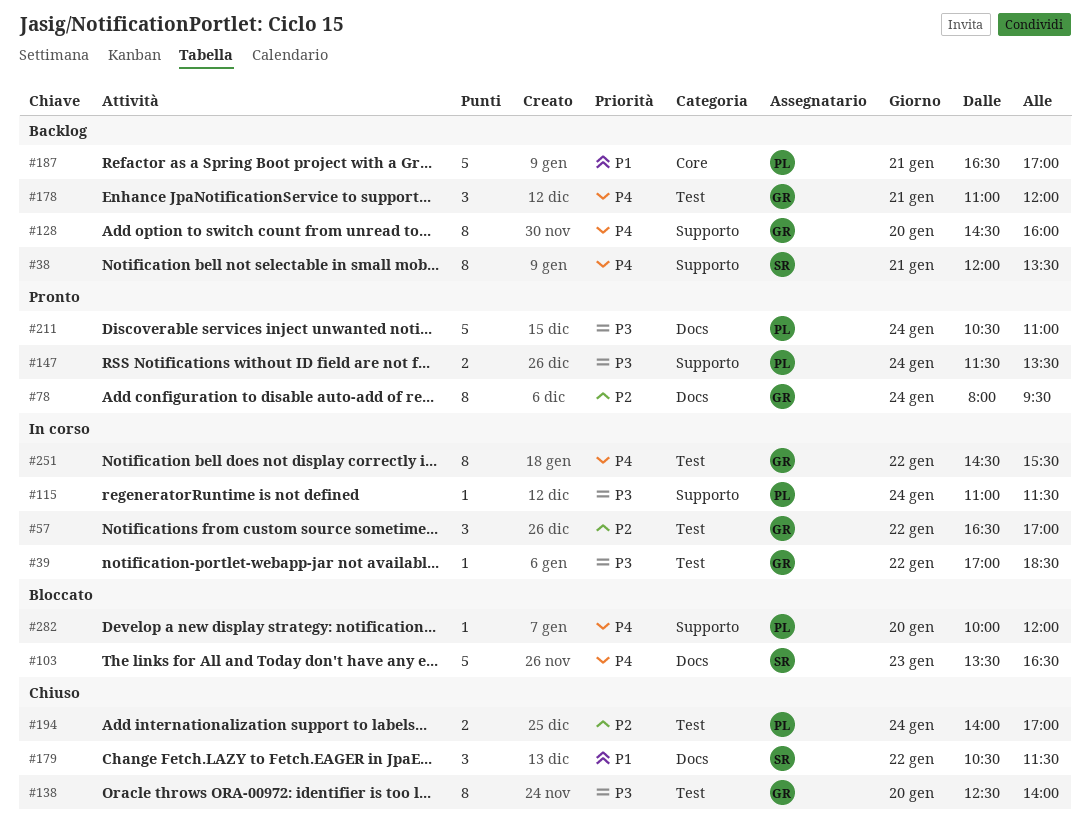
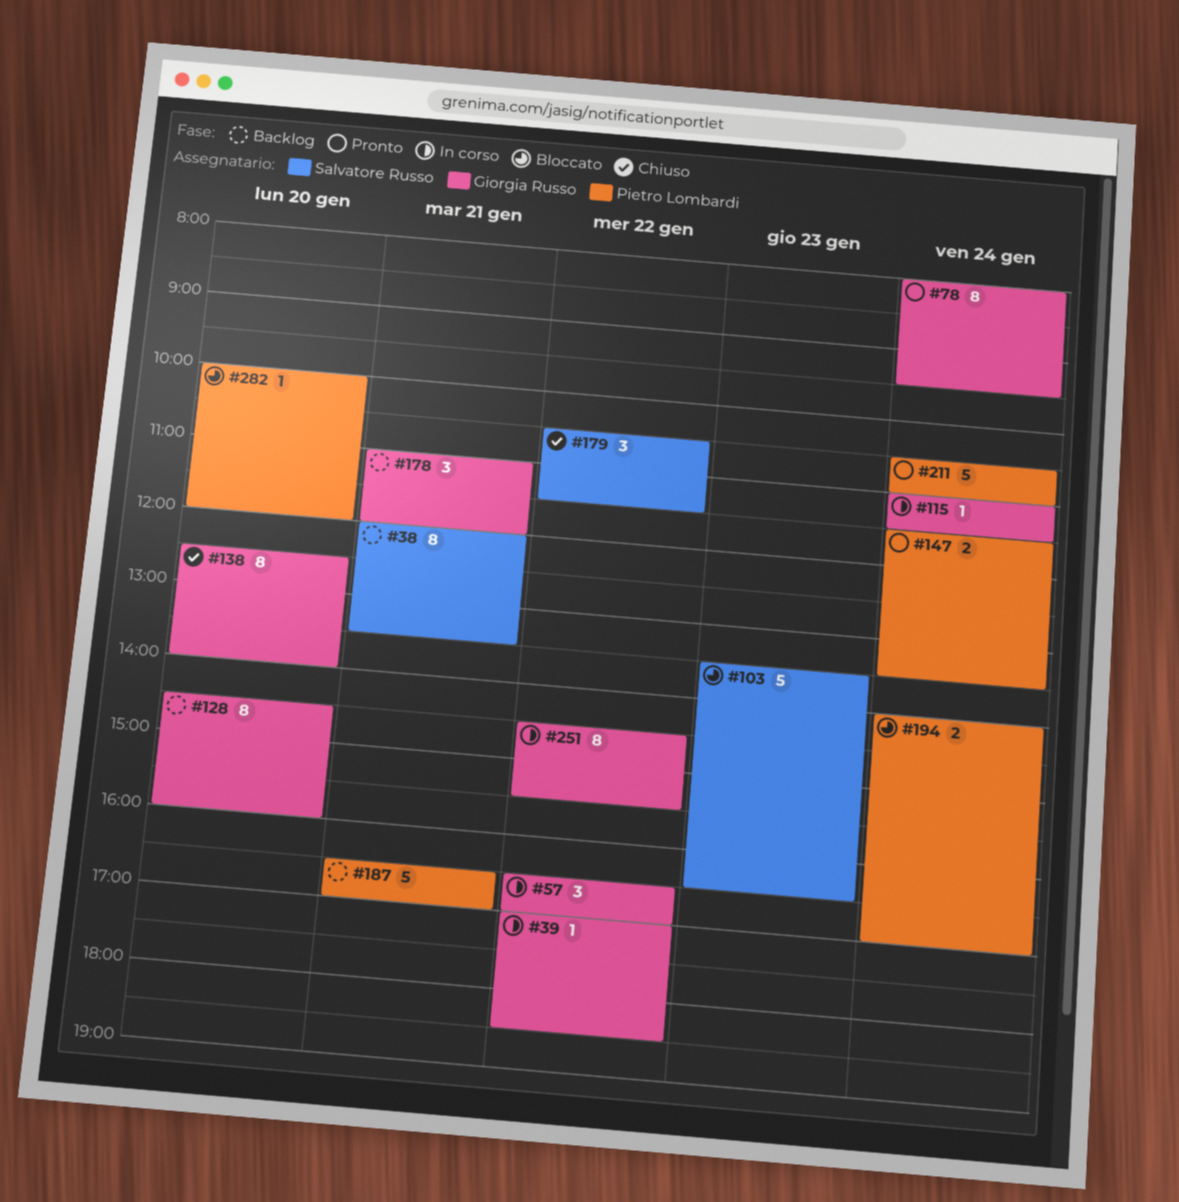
#115, owner: Pietro Lombardi -> Giorgia Russo
#194, status: Chiuso -> Bloccato

